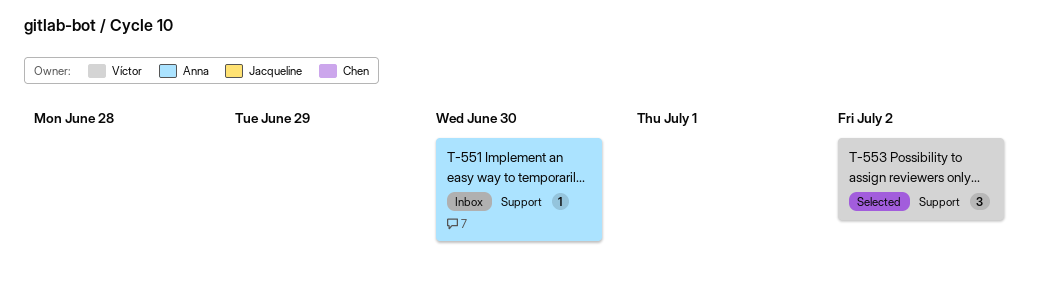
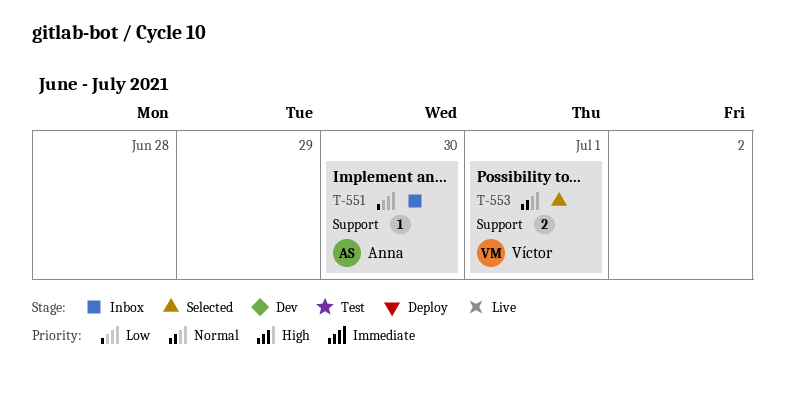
T-553, estimate: 3 -> 2
T-553, due: Jul 2 -> Jul 1

